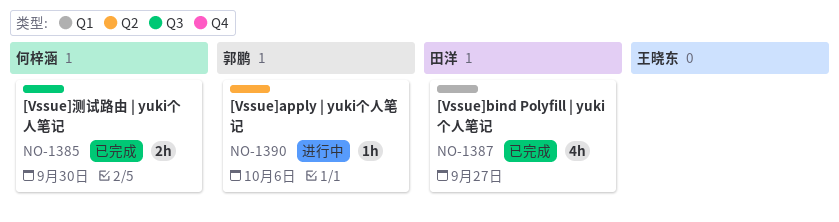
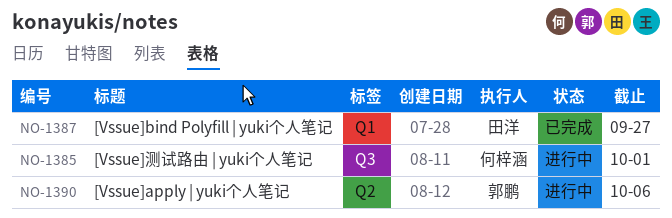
NO-1385, status: 已完成 -> 进行中
NO-1385, due: Sep 30 -> Oct 1

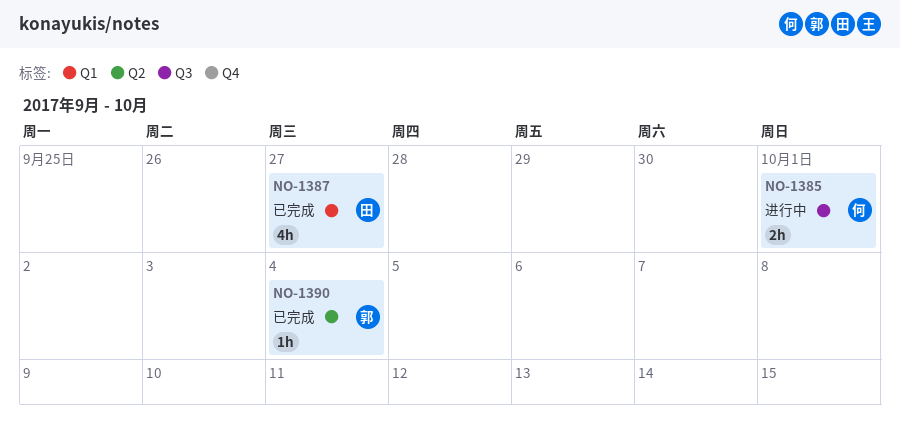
NO-1390, status: 进行中 -> 已完成
NO-1390, due: Oct 6 -> Oct 4

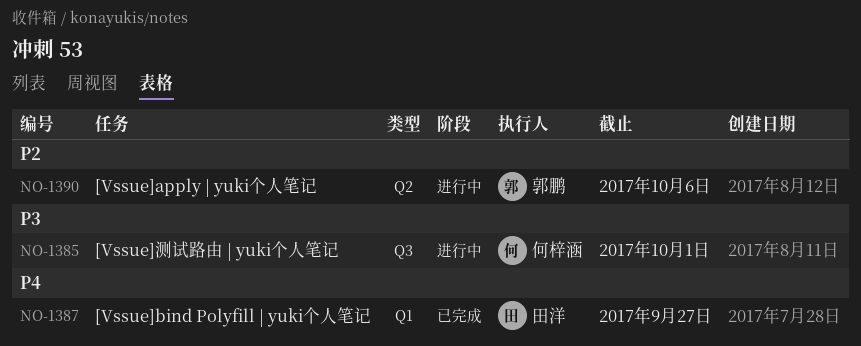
NO-1390, status: 已完成 -> 进行中
NO-1390, due: Oct 4 -> Oct 6

